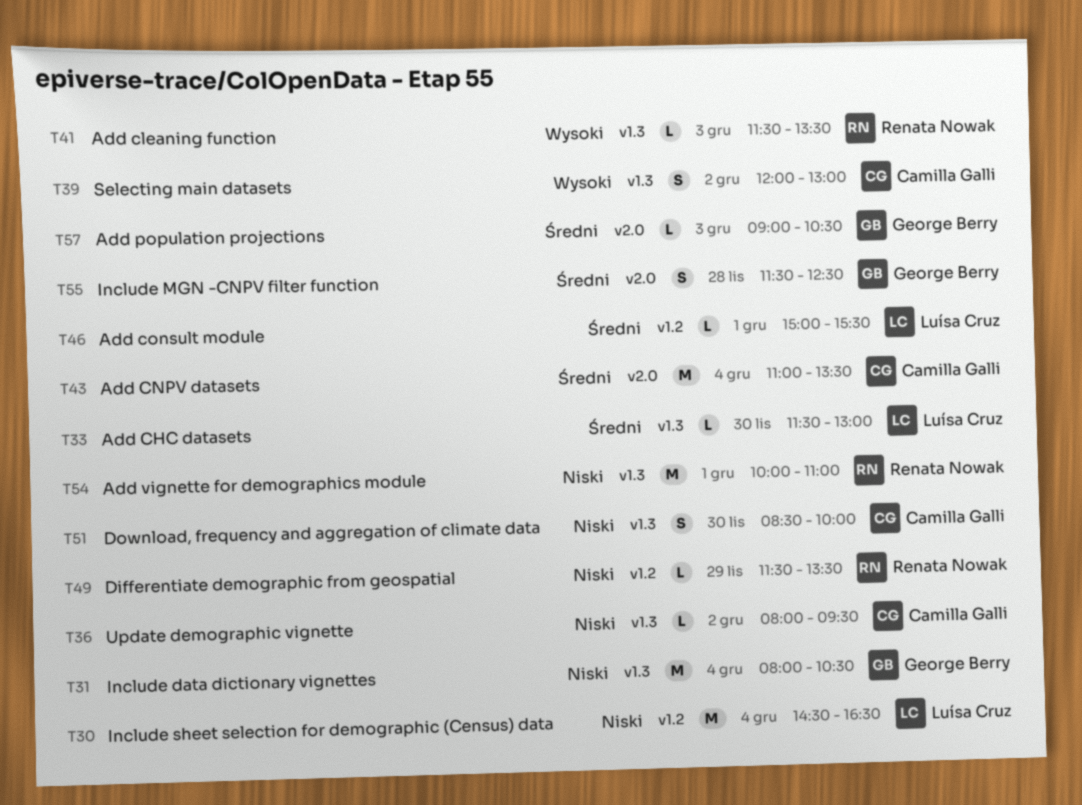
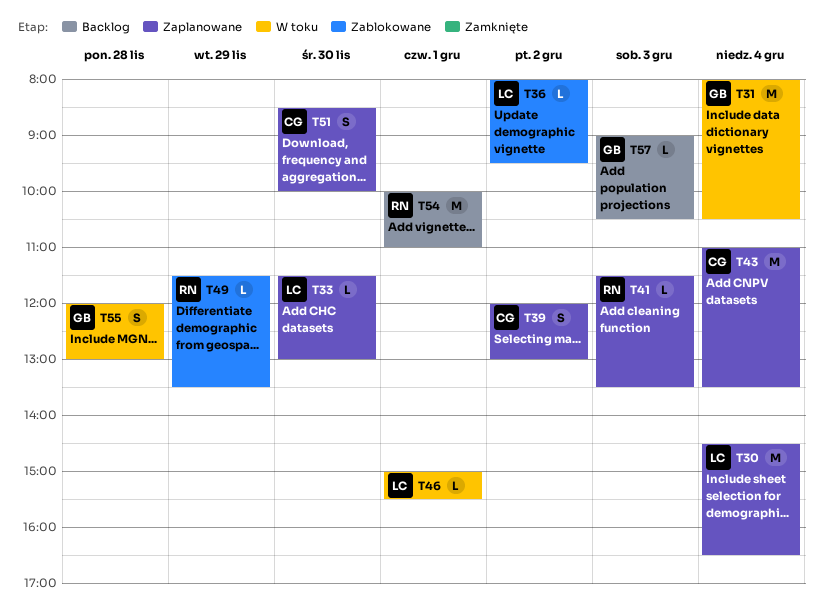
T36, owner: Camilla Galli -> Luísa Cruz
T55, begins: 11:30 -> 12:00
T55, ends: 12:30 -> 13:00

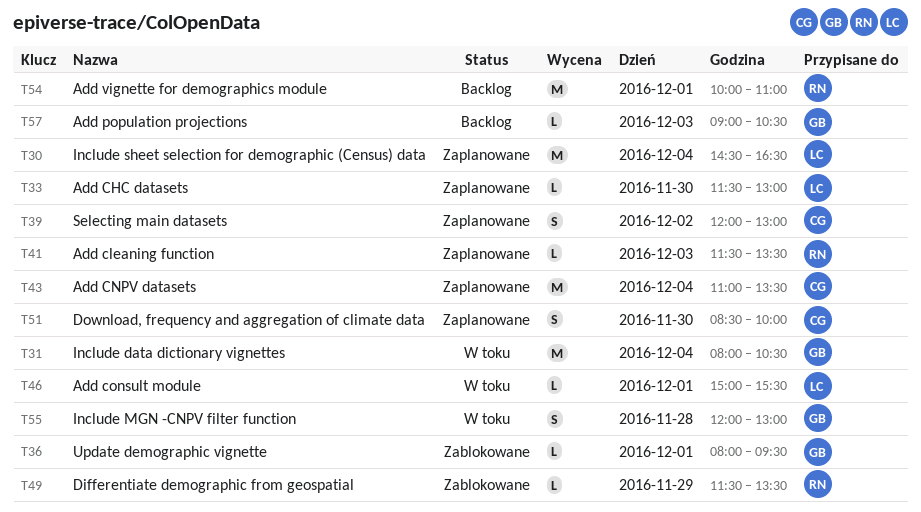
T36, owner: LC -> GB
T36, day: Dec 2 -> Dec 1

